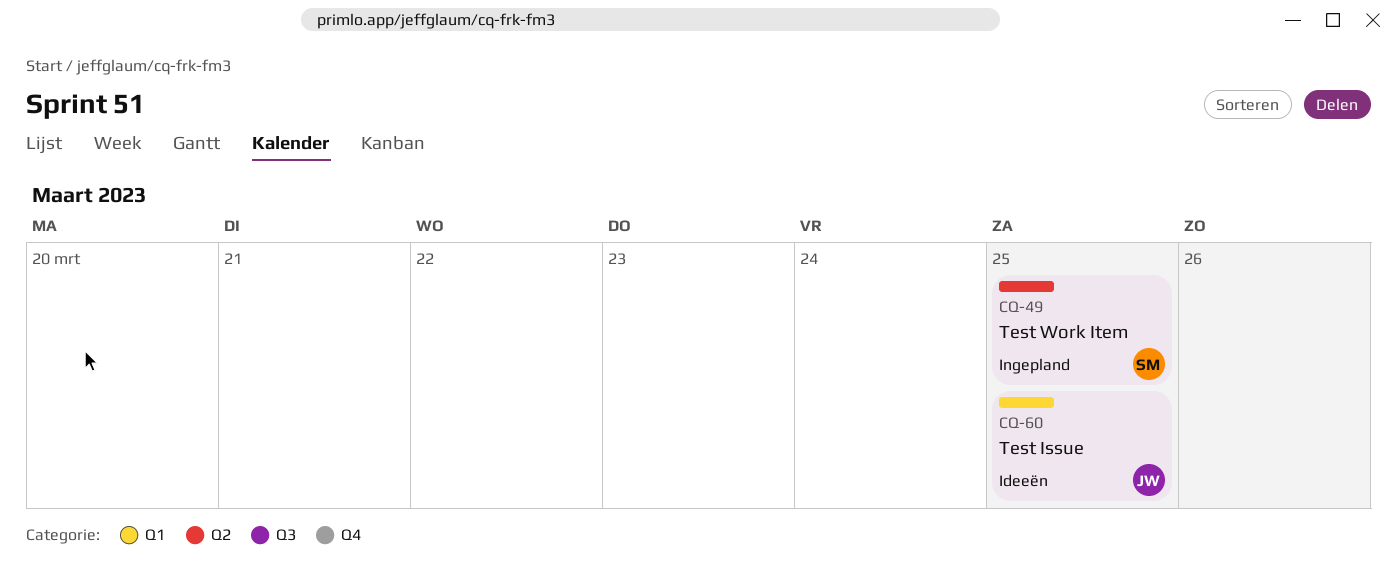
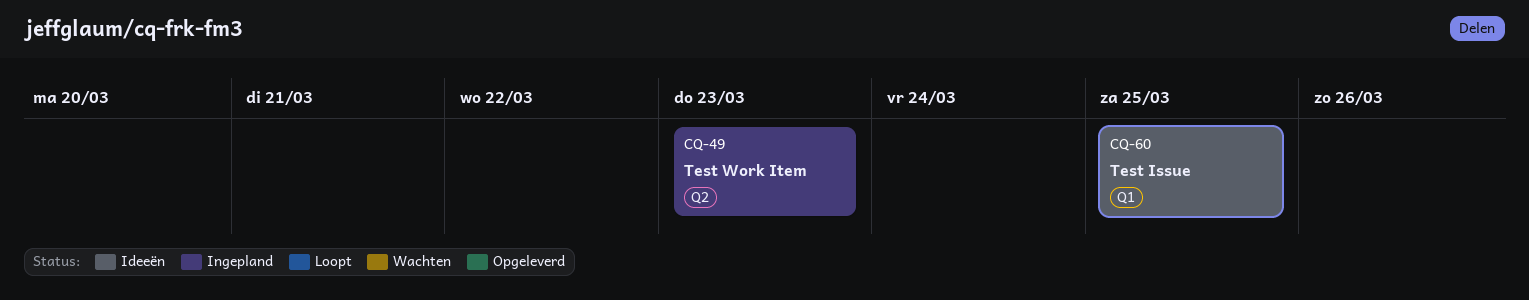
CQ-49, due: Mar 25 -> Mar 23

